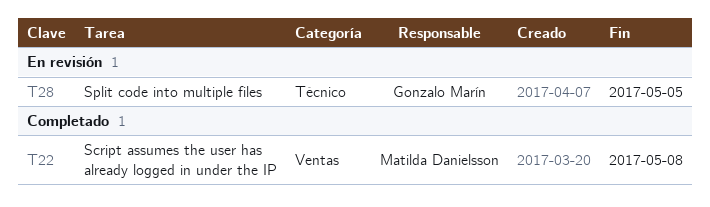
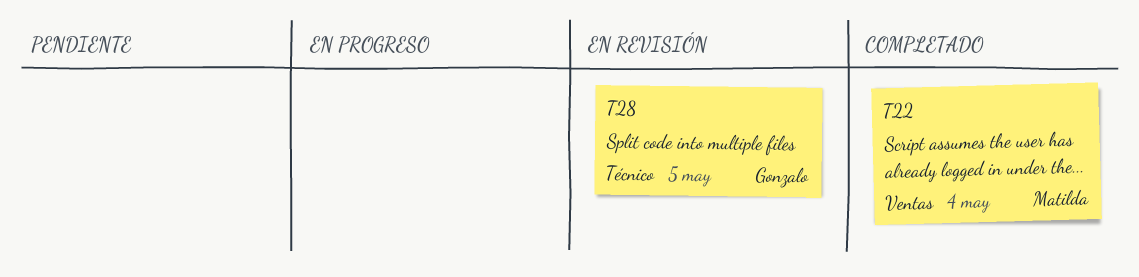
T22, due: May 8 -> May 4

